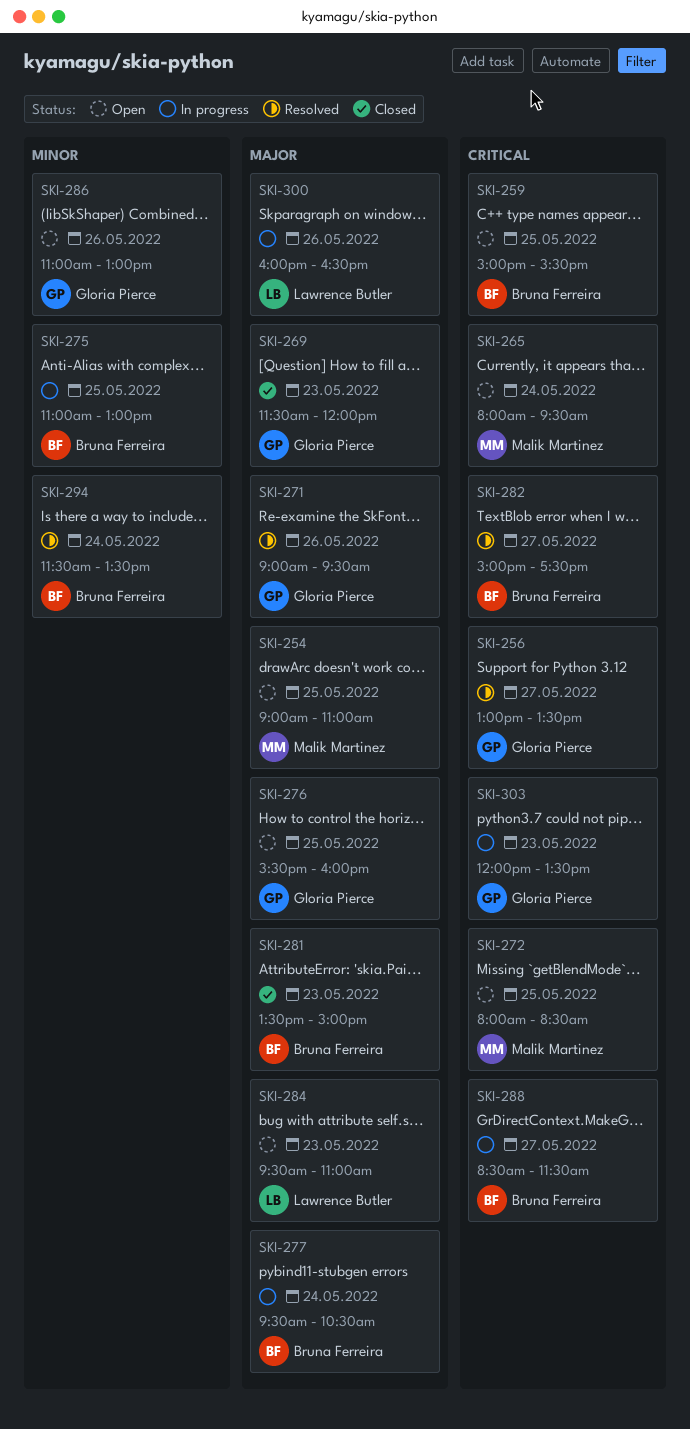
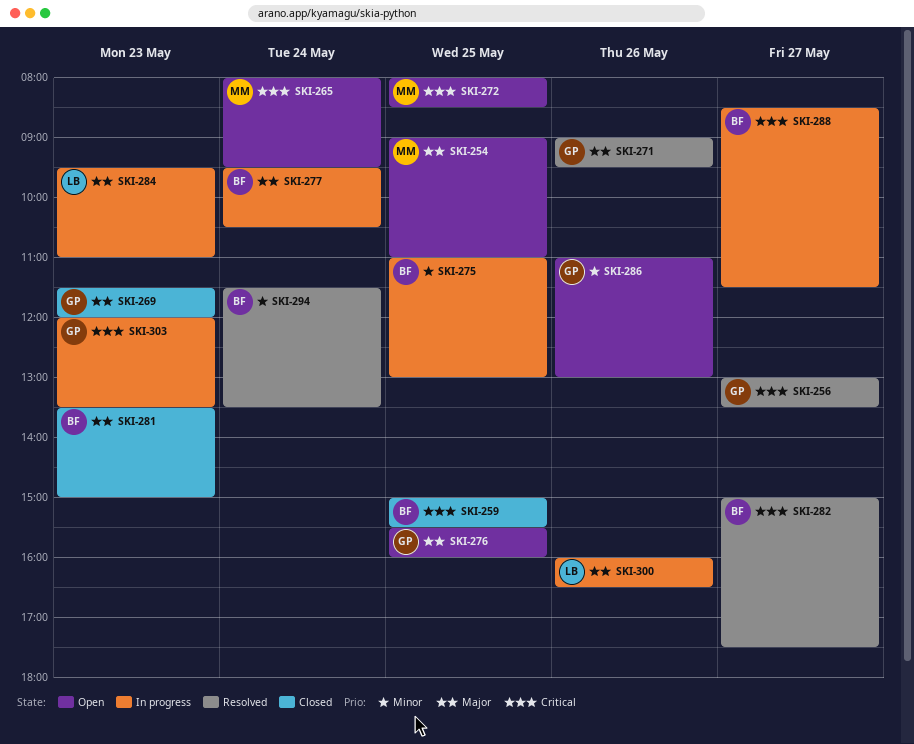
SKI-259, status: Open -> Closed
SKI-284, status: Open -> In progress

